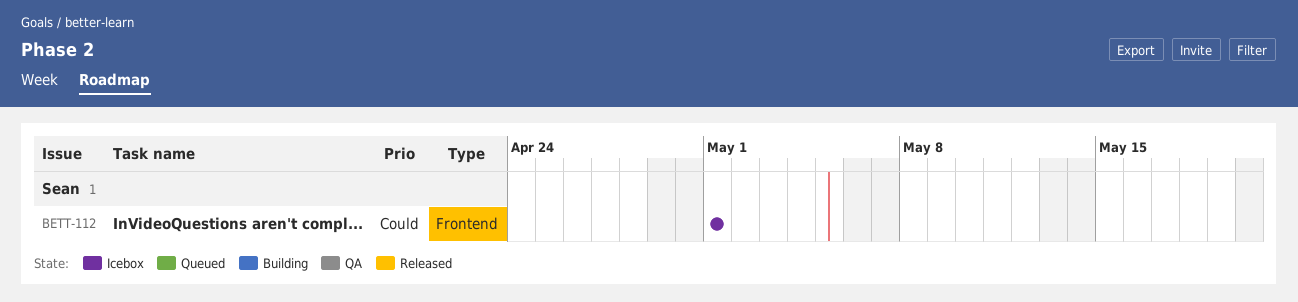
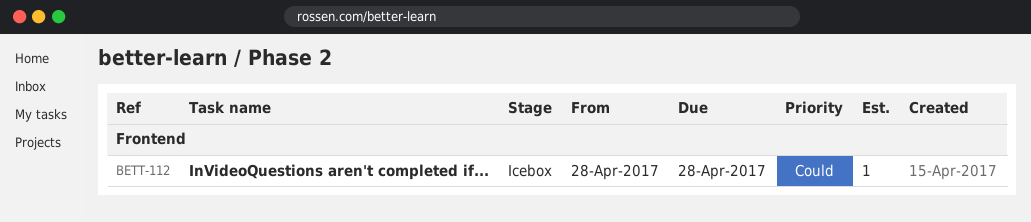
BETT-112, start: May 1 -> Apr 28
BETT-112, due: May 1 -> Apr 28

